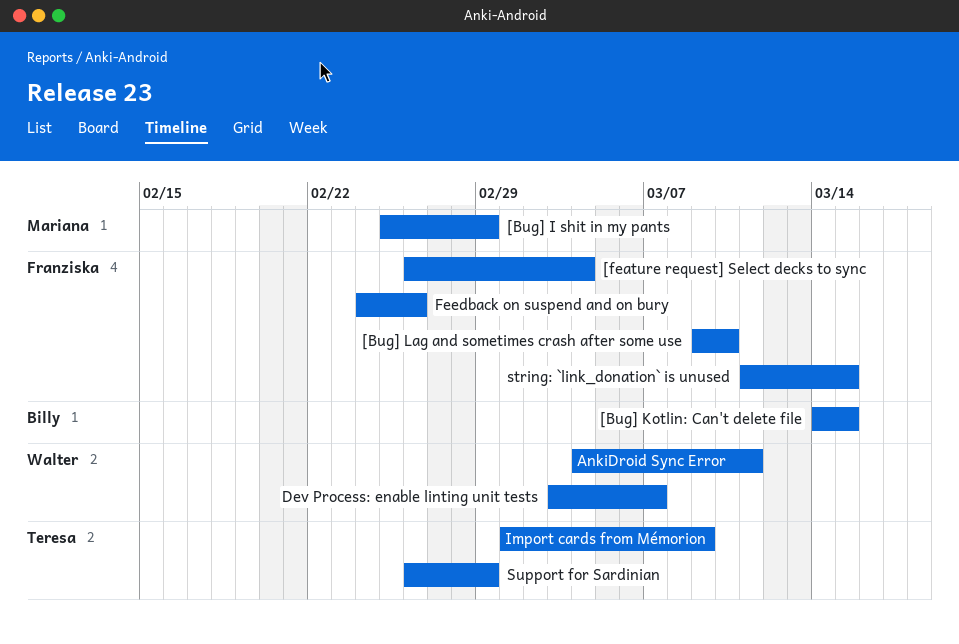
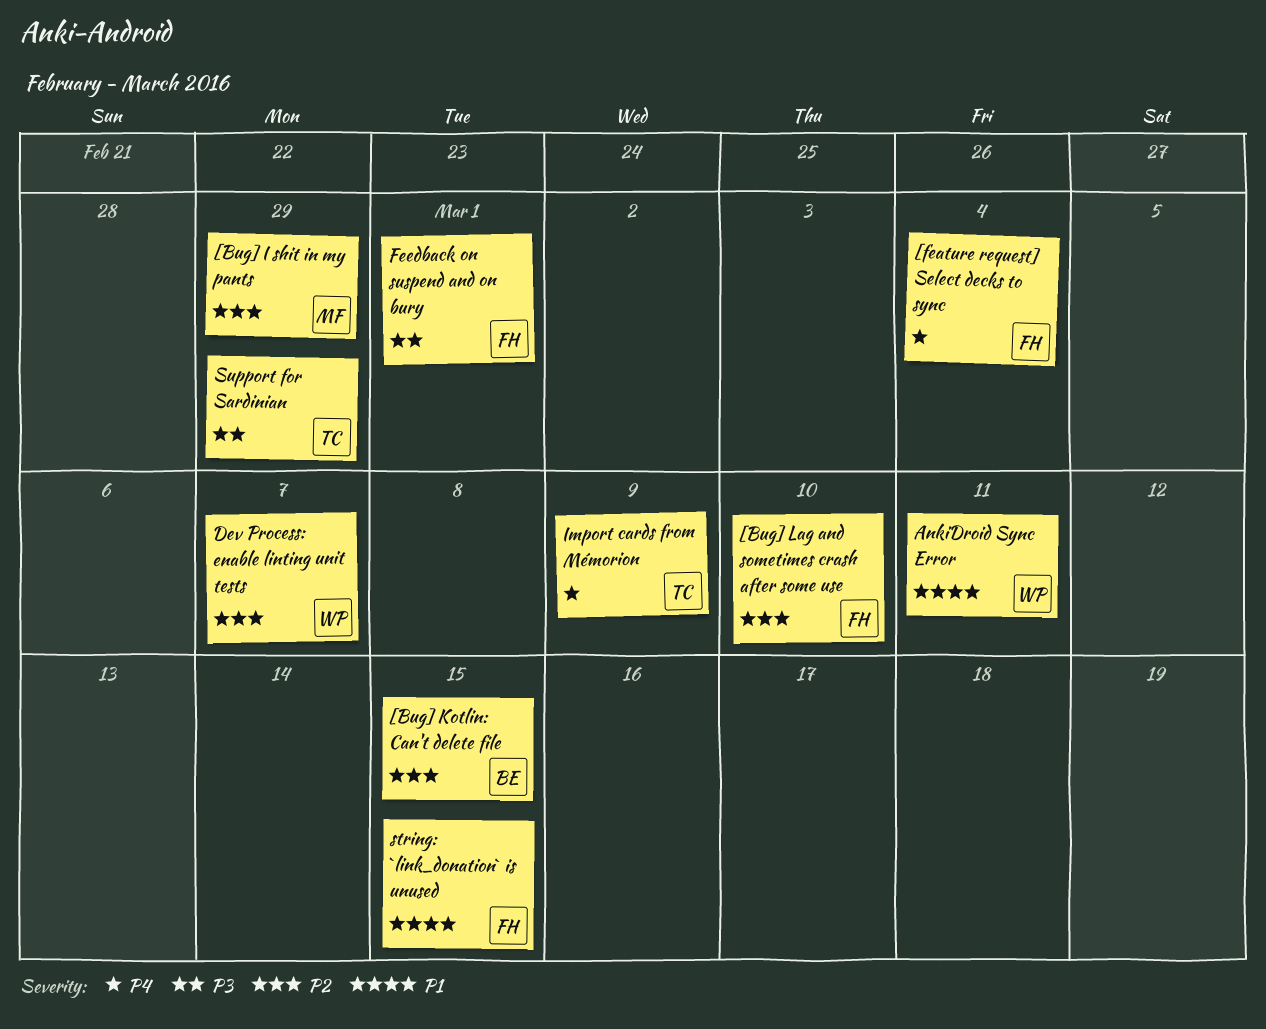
Feedback on suspend and on bury, due: Feb 26 -> Mar 1

